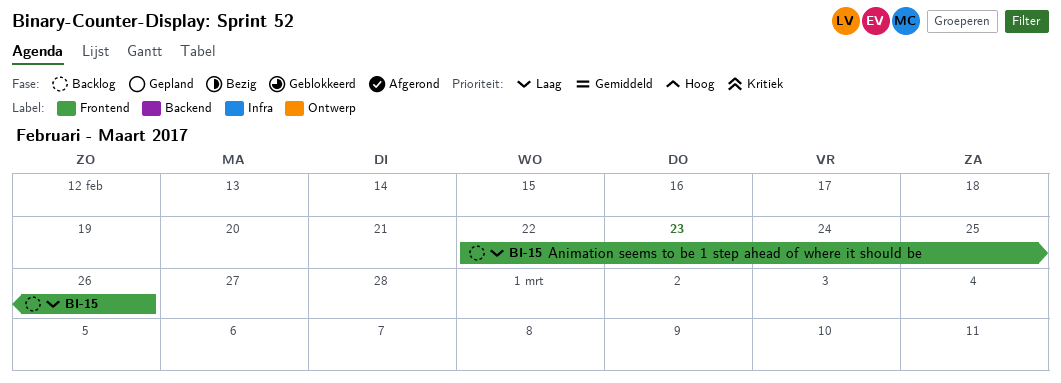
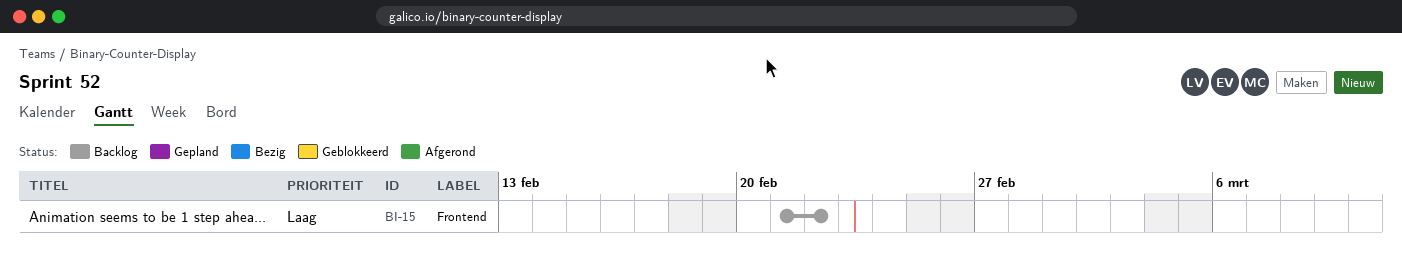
BI-15, start: Feb 22 -> Feb 21
BI-15, due: Feb 26 -> Feb 22

